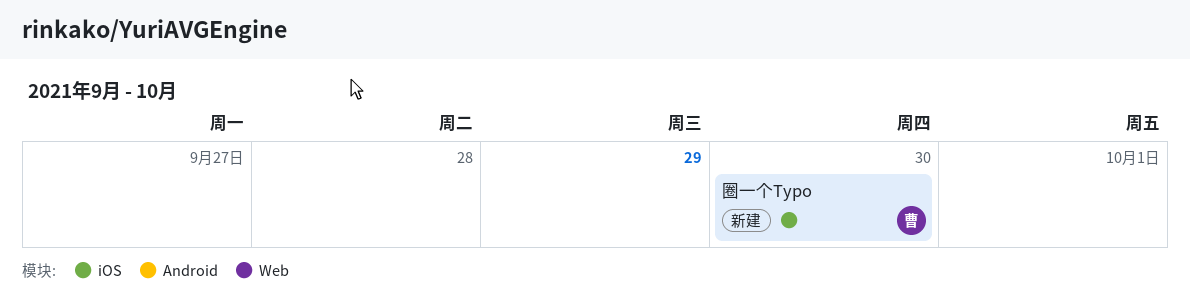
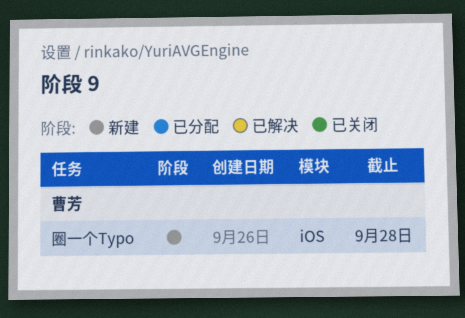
圈一个Typo, due: Sep 30 -> Sep 28

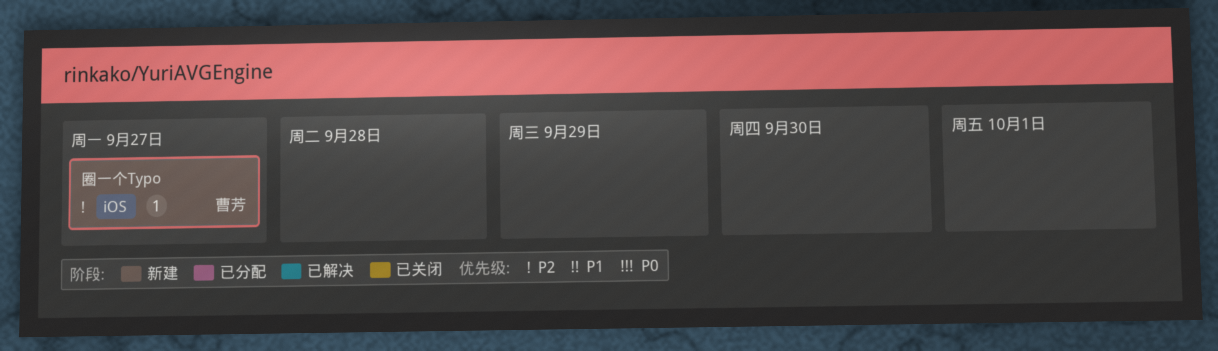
圈一个Typo, due: Sep 28 -> Sep 27

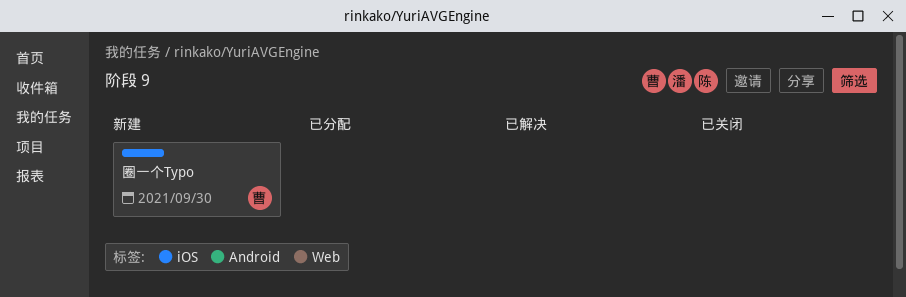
圈一个Typo, due: Sep 27 -> Sep 30

